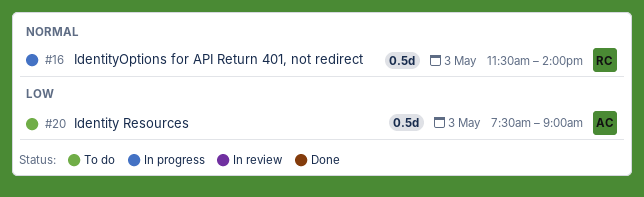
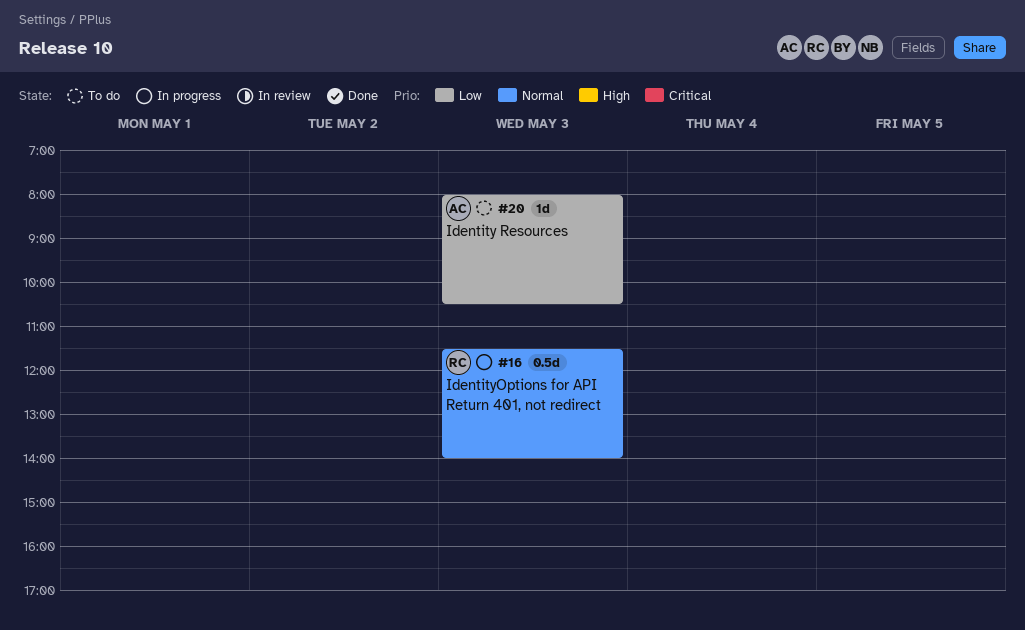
#20, estimate: 0.5d -> 1d
#20, begins: 07:30 -> 08:00
#20, ends: 09:00 -> 10:30

